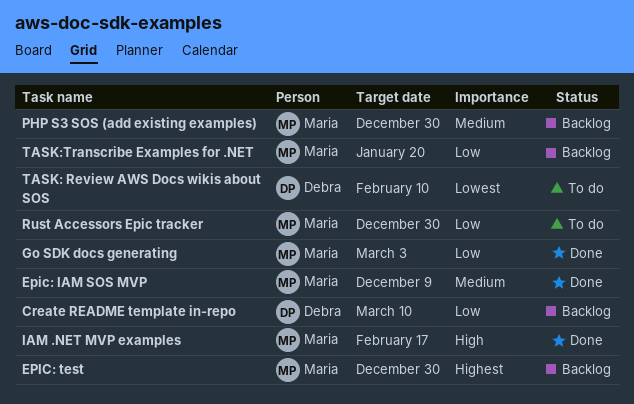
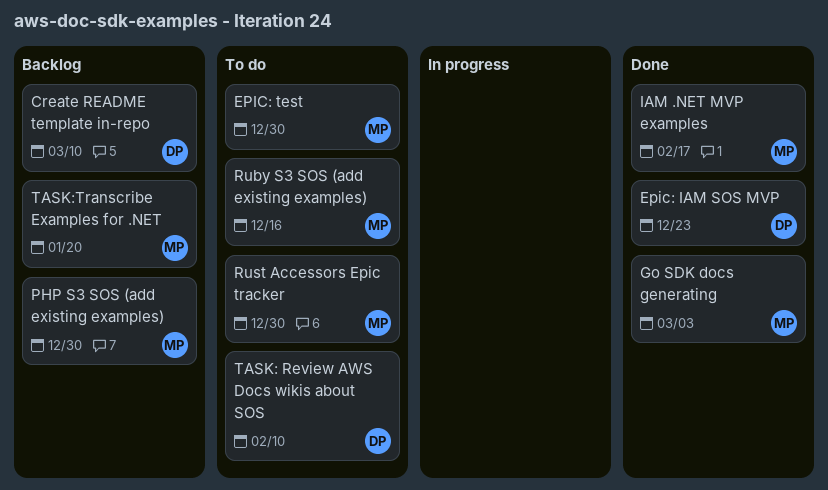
Epic: IAM SOS MVP, owner: Maria -> Debra
Epic: IAM SOS MVP, due: Dec 9 -> Dec 23
EPIC: test, status: Backlog -> To do
Ruby S3 SOS (add existing examples): none -> present

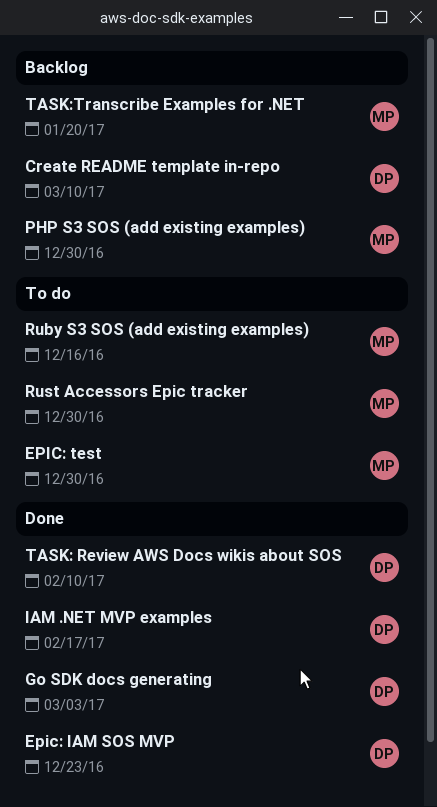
Go SDK docs generating, owner: MP -> DP
IAM .NET MVP examples, owner: MP -> DP
TASK: Review AWS Docs wikis about SOS, status: To do -> Done

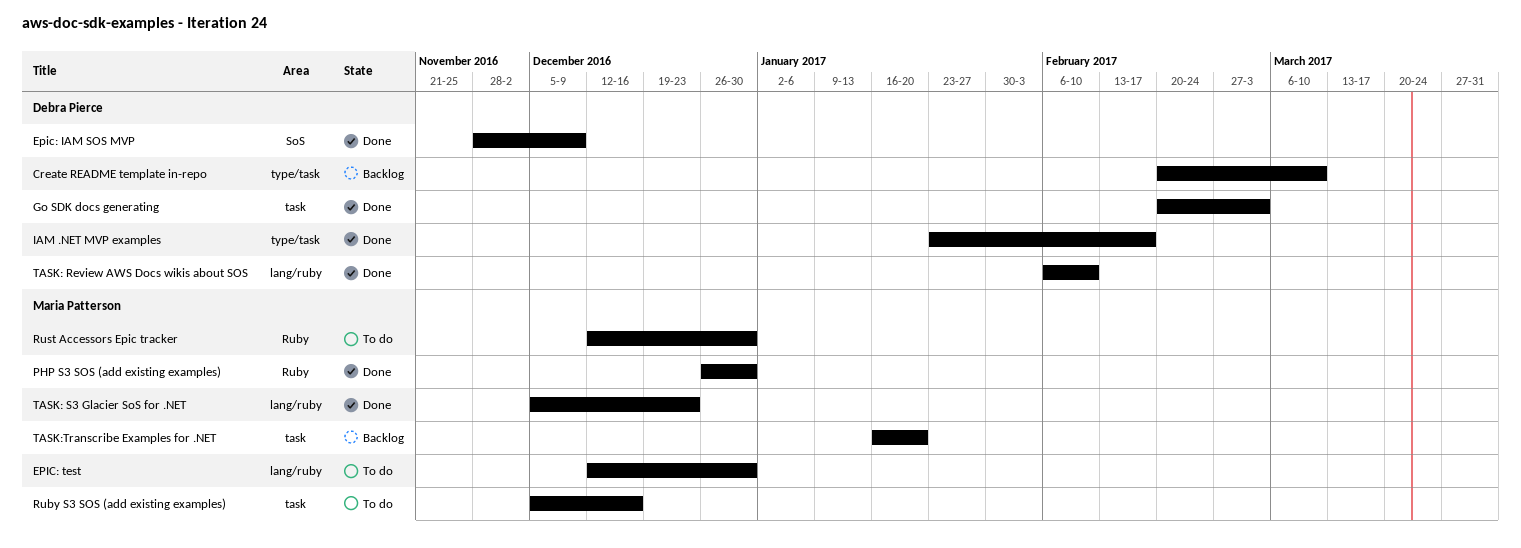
Epic: IAM SOS MVP, due: Dec 23 -> Dec 9
PHP S3 SOS (add existing examples), status: Backlog -> Done
TASK: S3 Glacier SoS for .NET: none -> present

